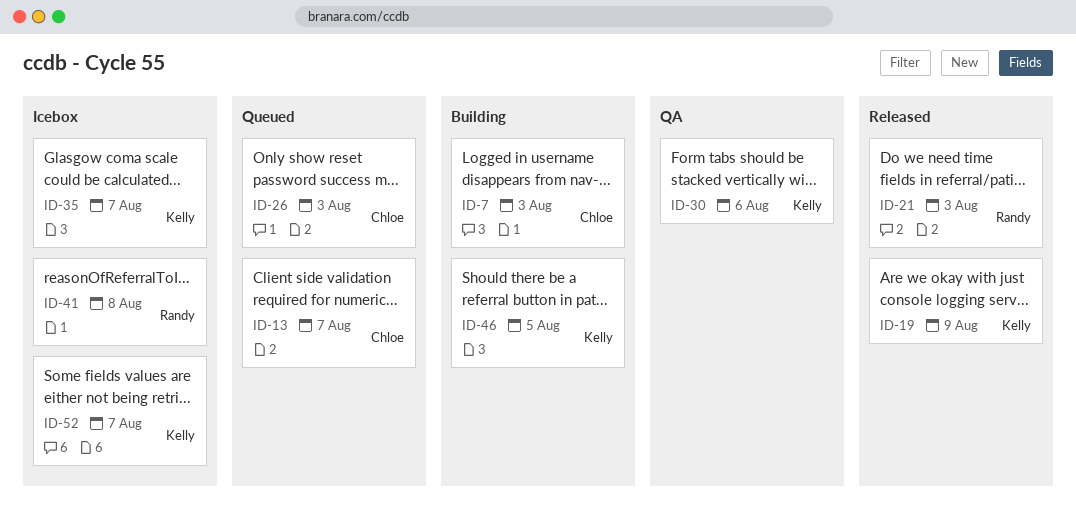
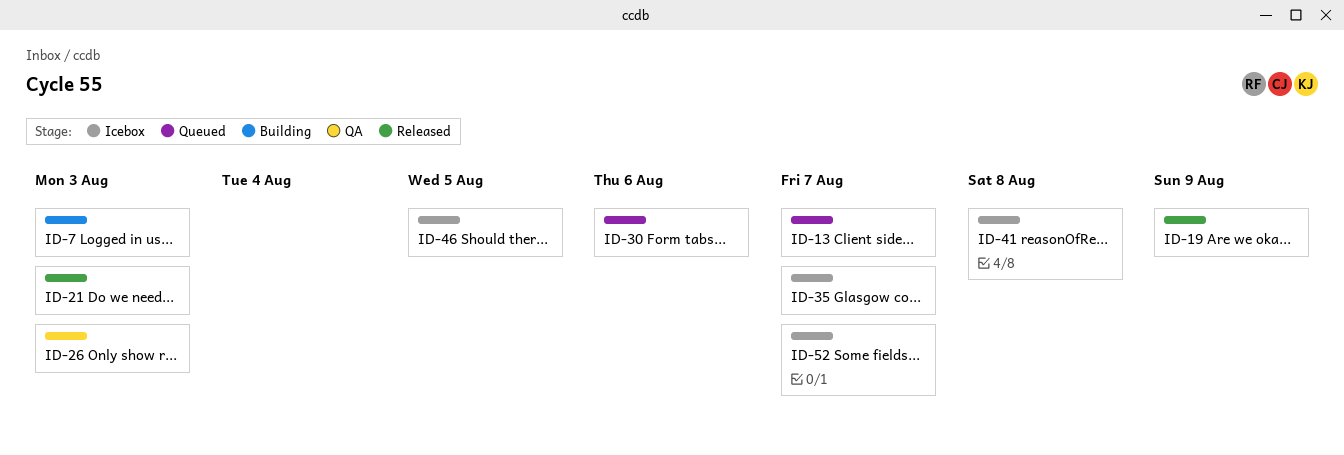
ID-26, status: Queued -> QA
ID-30, status: QA -> Queued
ID-46, status: Building -> Icebox

